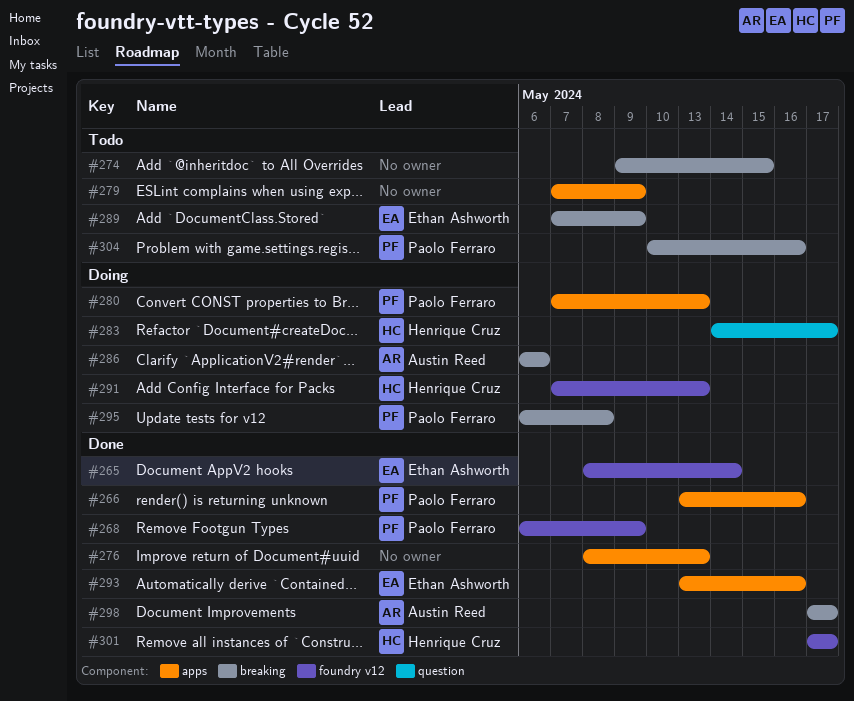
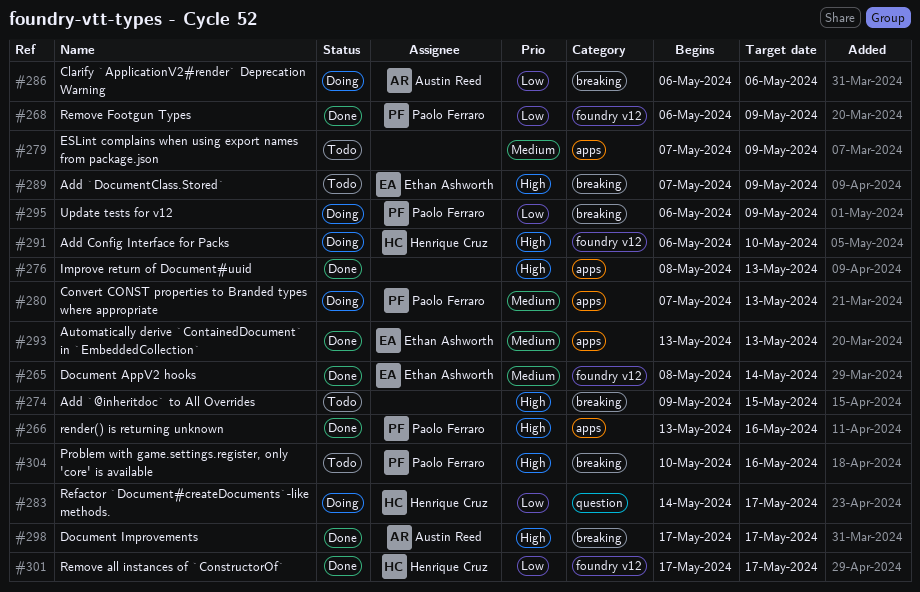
#291, start: May 7 -> May 6
#291, due: May 13 -> May 10
#293, due: May 16 -> May 13
#295, due: May 8 -> May 9

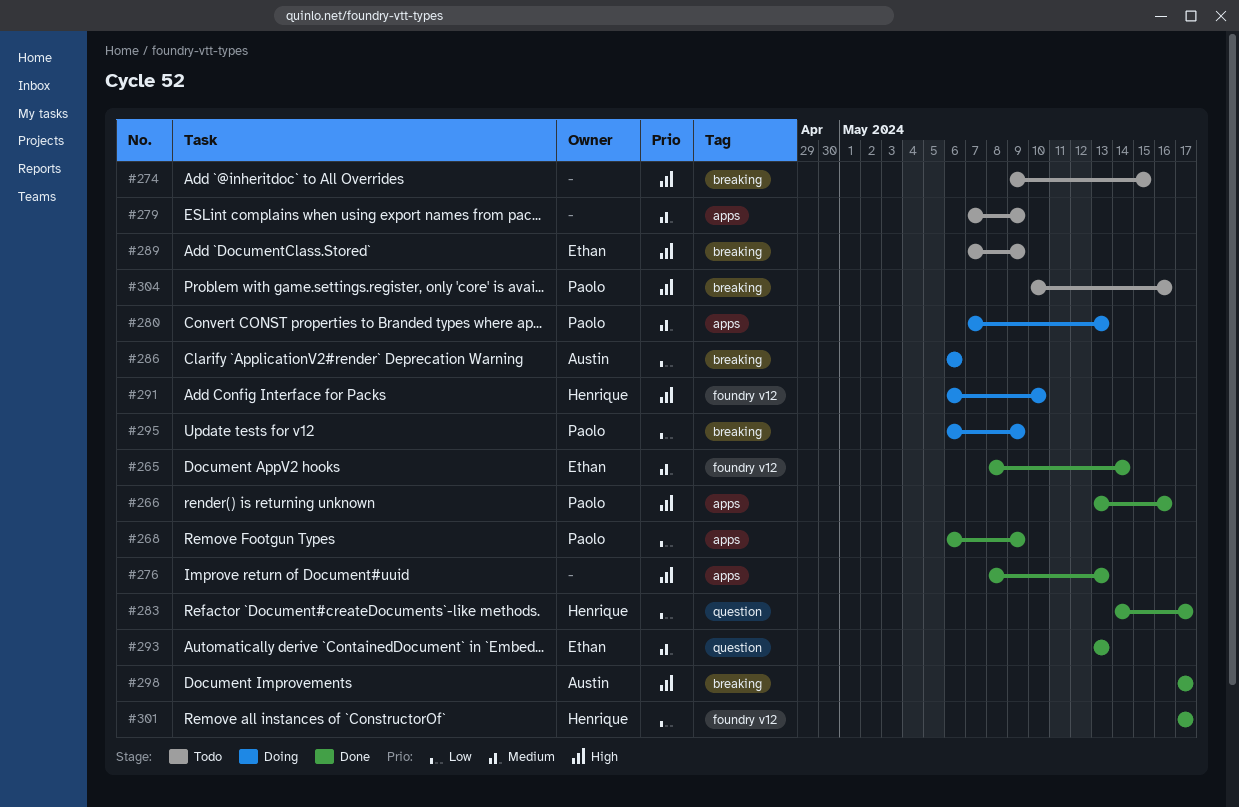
#268, label: foundry v12 -> apps
#283, status: Doing -> Done
#293, label: apps -> question

